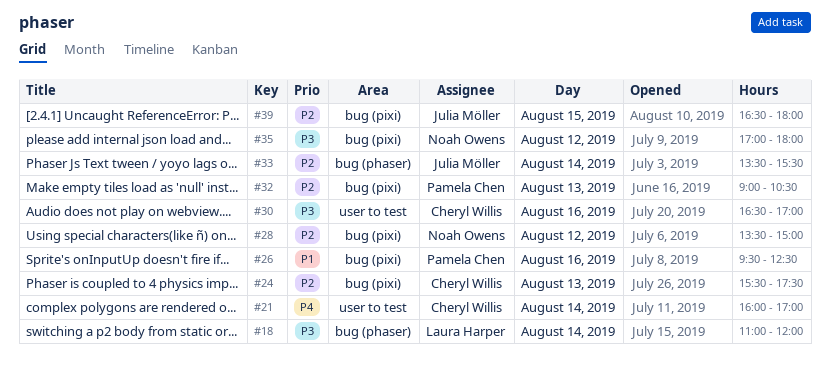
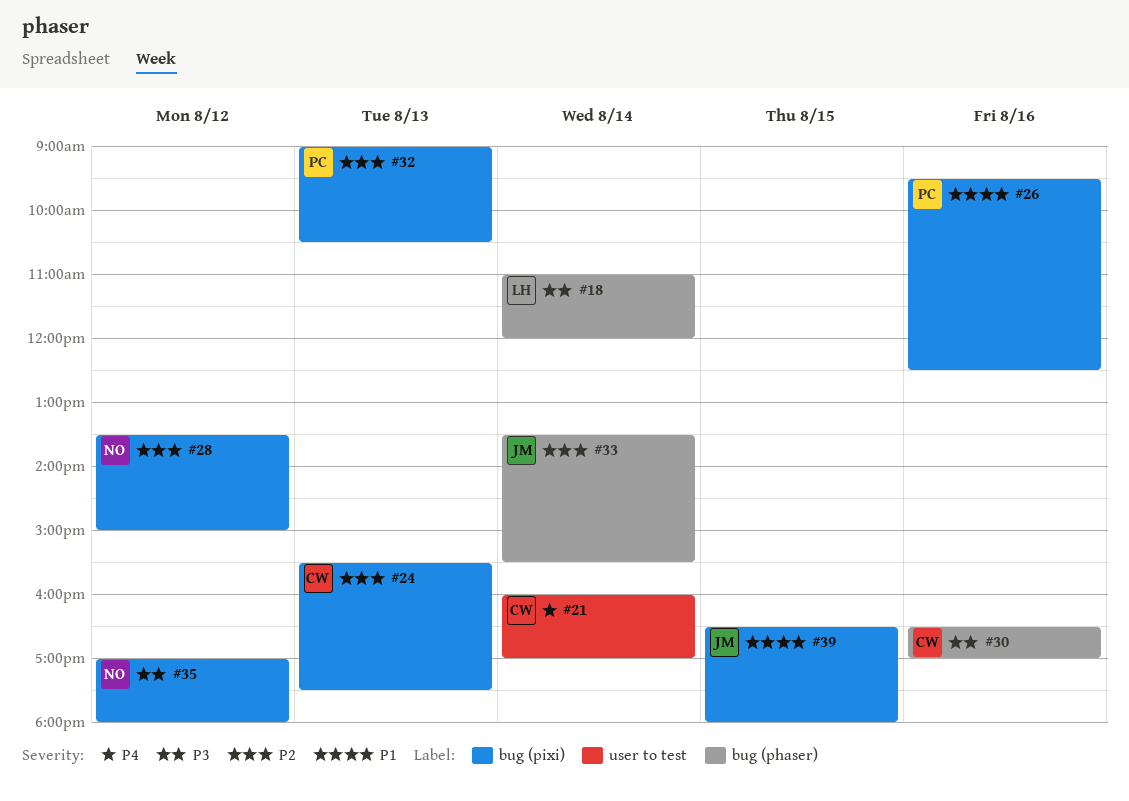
#30, label: user to test -> bug (phaser)
#39, priority: P2 -> P1

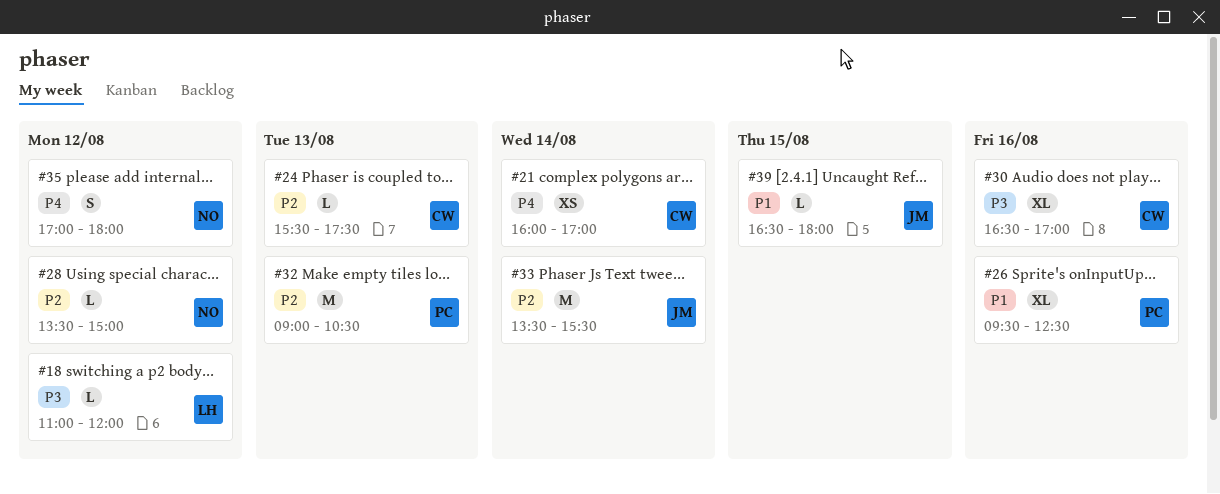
#18, day: Aug 14 -> Aug 12
#35, priority: P3 -> P4

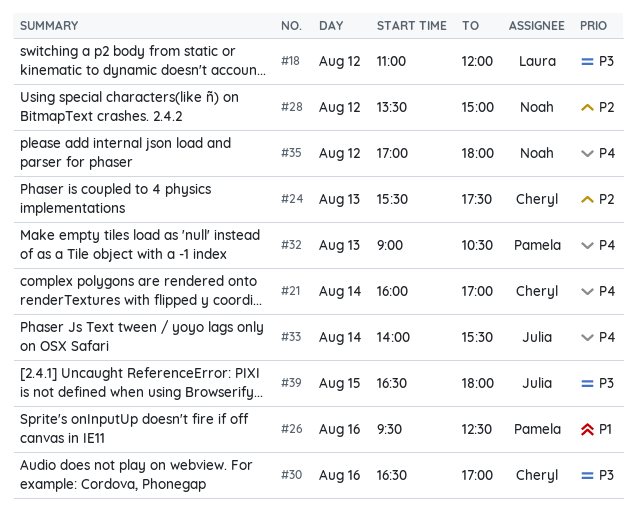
#32, priority: P2 -> P4
#33, priority: P2 -> P4
#33, begins: 13:30 -> 14:00
#39, priority: P1 -> P3

